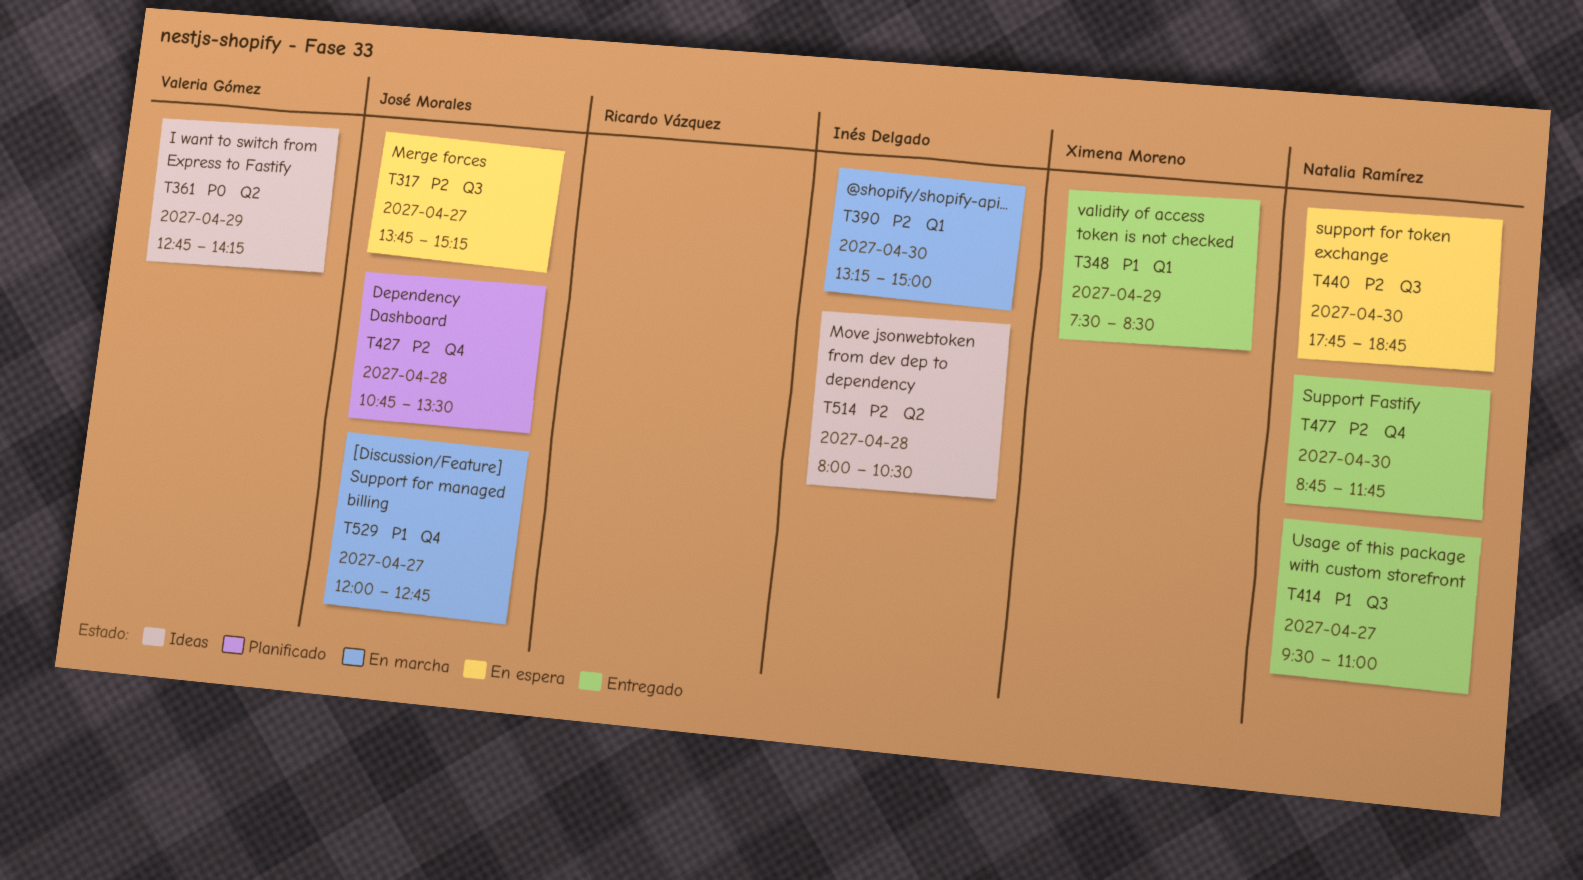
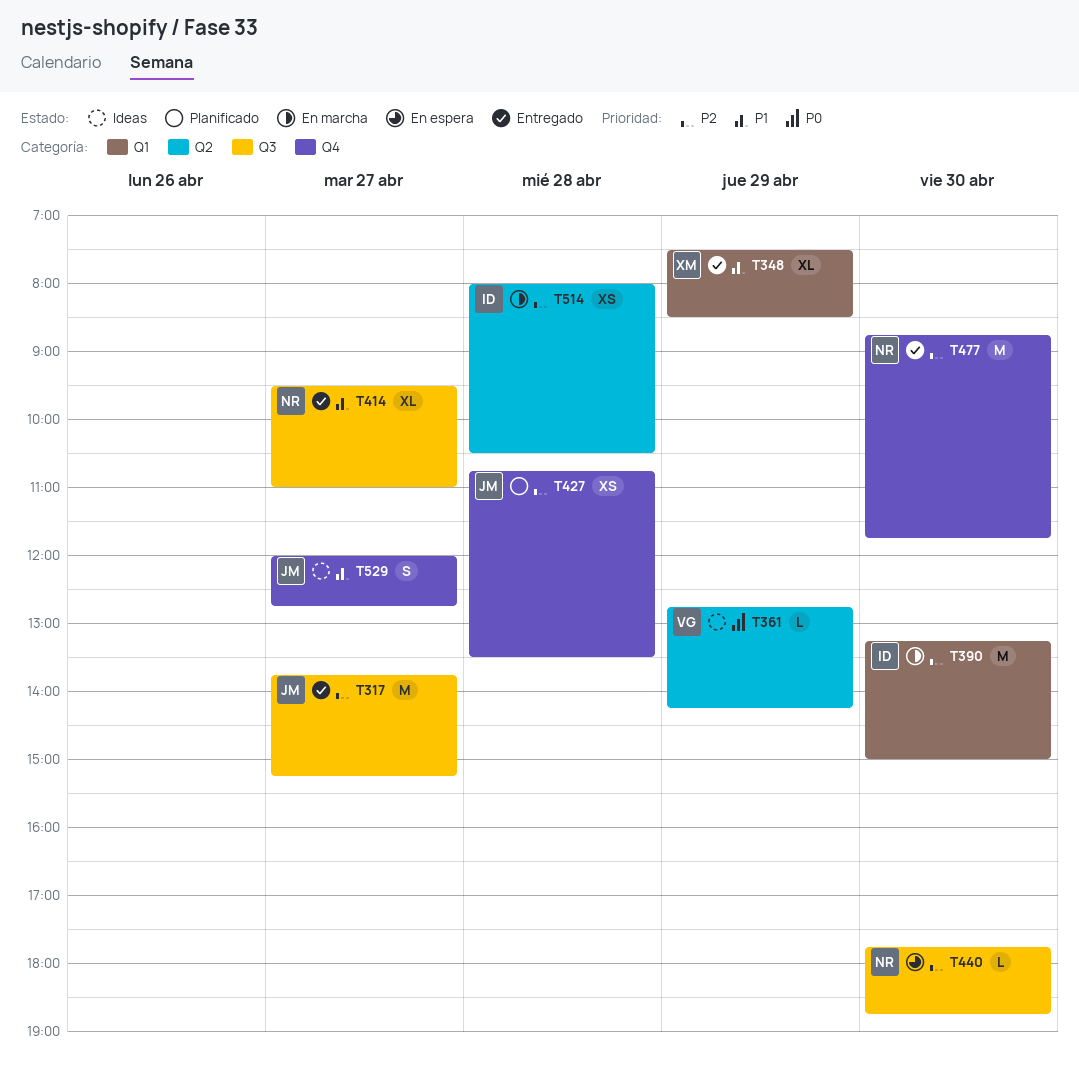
T317, status: En espera -> Entregado
T514, status: Ideas -> En marcha
T529, status: En marcha -> Ideas

